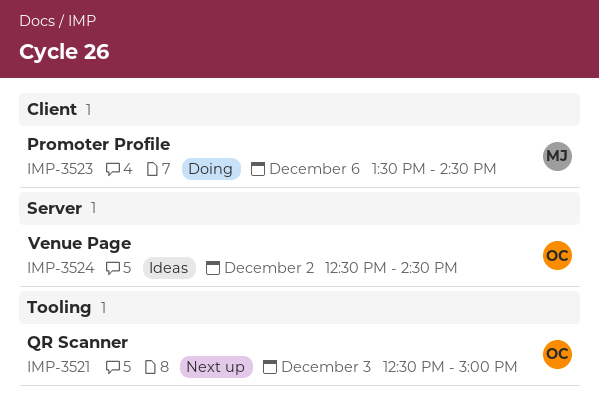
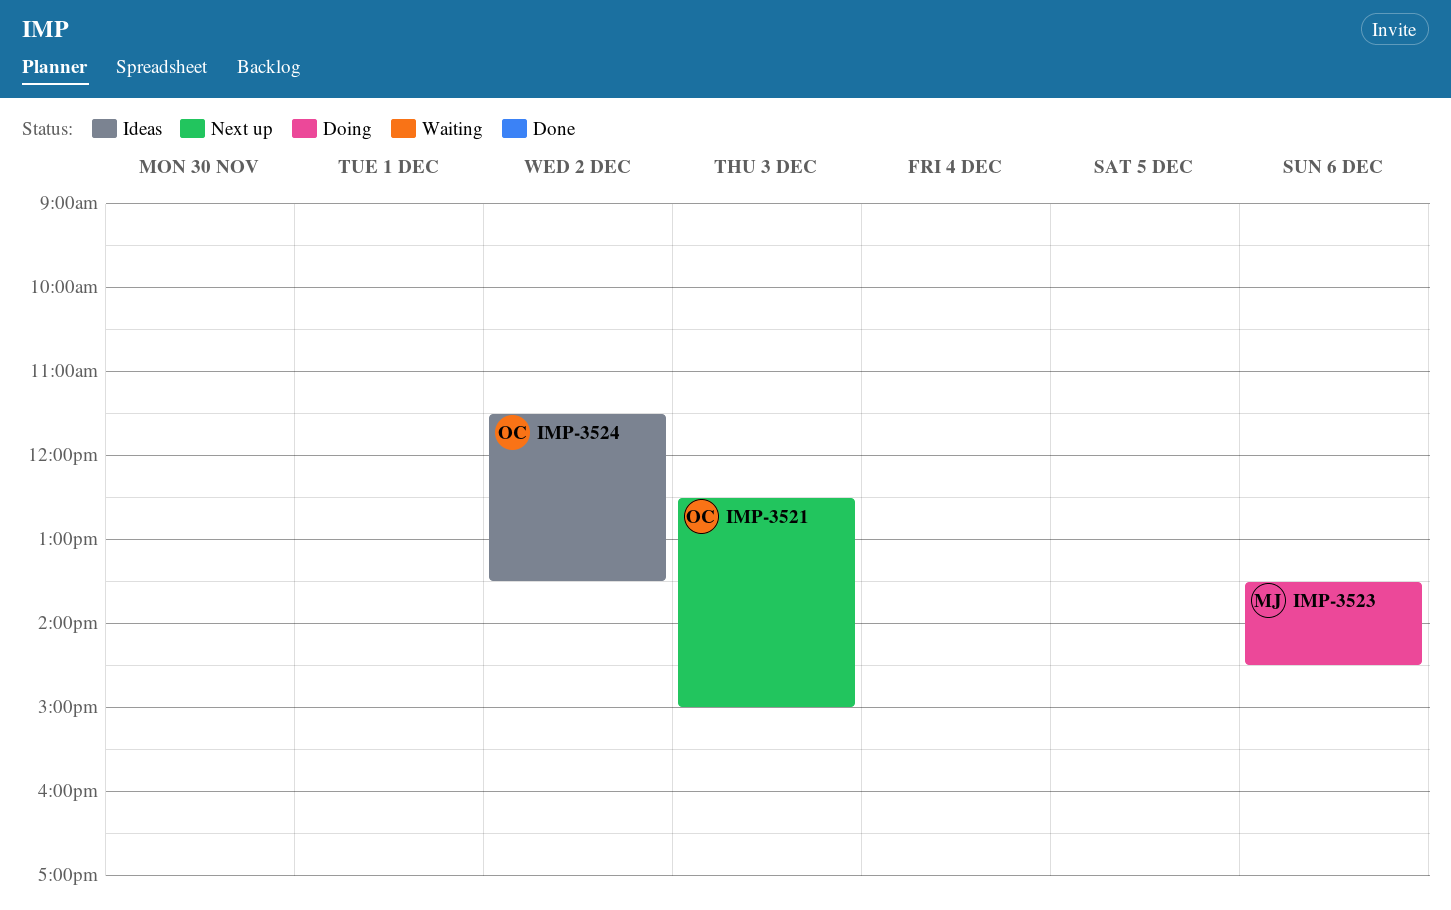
IMP-3524, begins: 12:30 -> 11:30
IMP-3524, ends: 14:30 -> 13:30

